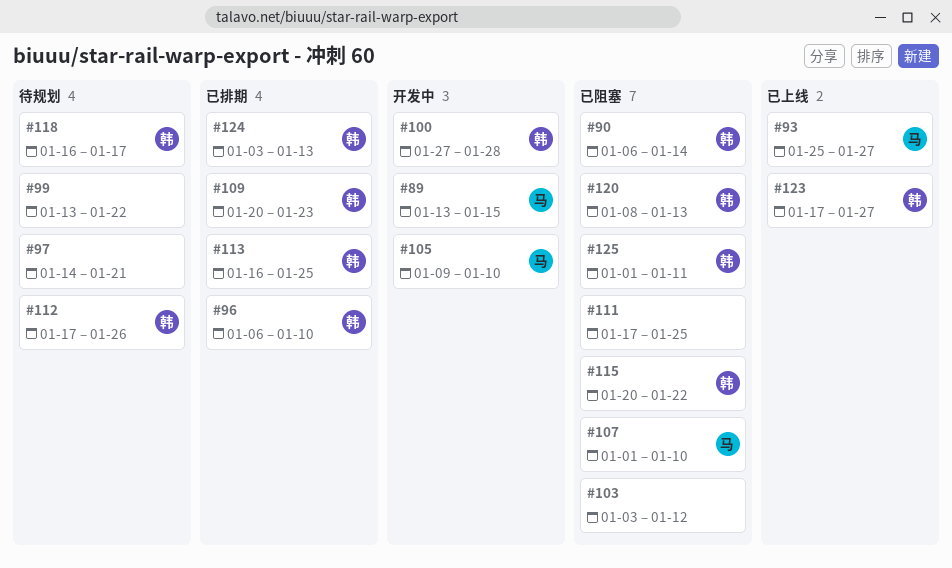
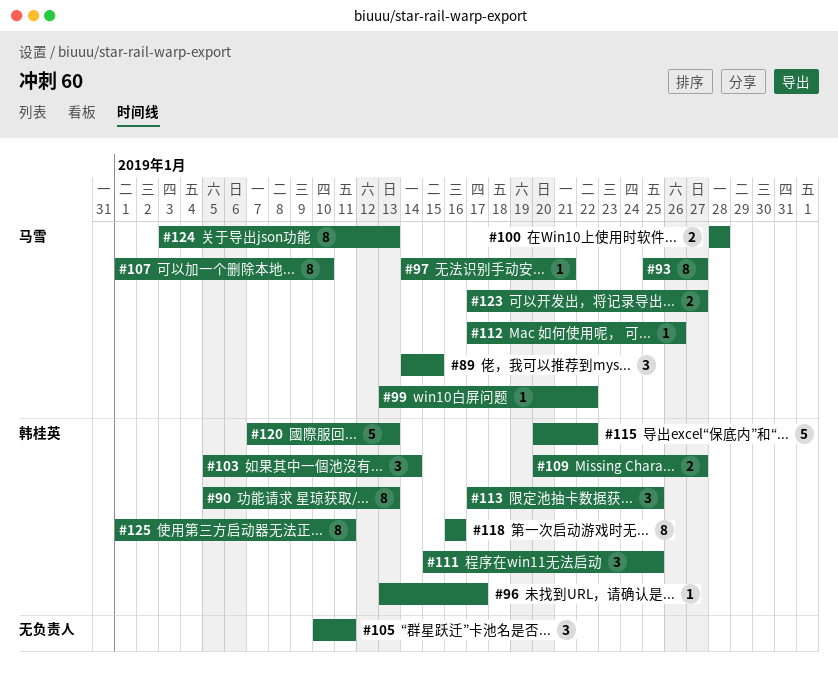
#89, start: Jan 13 -> Jan 14
#90, start: Jan 6 -> Jan 5
#90, due: Jan 14 -> Jan 13
#96, start: Jan 6 -> Jan 13
#96, due: Jan 10 -> Jan 17
#97, owner: none -> 马雪
#99, owner: none -> 马雪
#100, owner: 韩桂英 -> 马雪
#100, start: Jan 27 -> Jan 28
#103, owner: none -> 韩桂英
#103, start: Jan 3 -> Jan 5
#103, due: Jan 12 -> Jan 14
#105, owner: 马雪 -> none
#105, start: Jan 9 -> Jan 10
#105, due: Jan 10 -> Jan 11
#109, due: Jan 23 -> Jan 27
#111, owner: none -> 韩桂英
#111, start: Jan 17 -> Jan 15
#112, owner: 韩桂英 -> 马雪
#113, start: Jan 16 -> Jan 17
#118, due: Jan 17 -> Jan 16
#120, start: Jan 8 -> Jan 7
#123, owner: 韩桂英 -> 马雪
#124, owner: 韩桂英 -> 马雪

